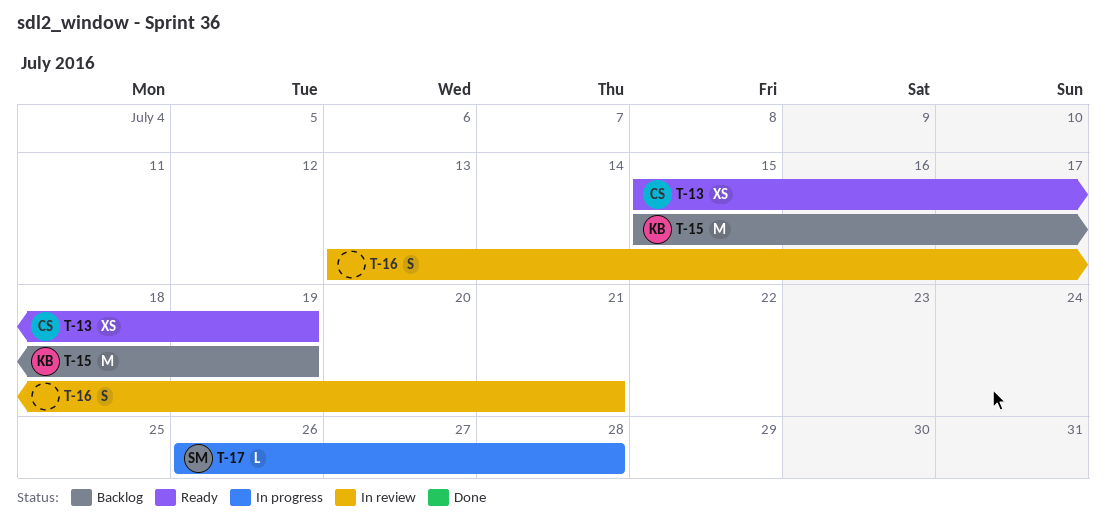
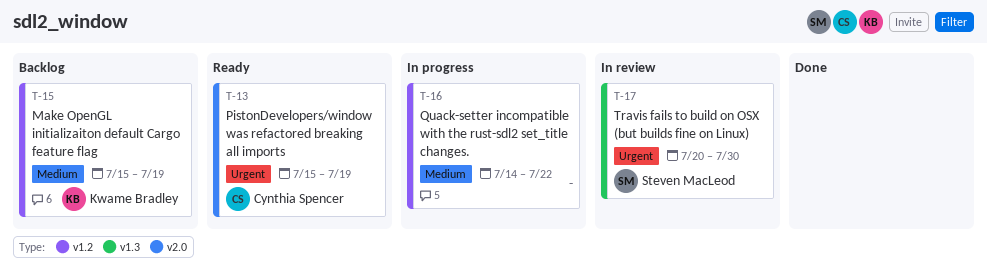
T-16, status: In review -> In progress
T-16, start: Jul 13 -> Jul 14
T-16, due: Jul 21 -> Jul 22
T-17, status: In progress -> In review
T-17, start: Jul 26 -> Jul 20
T-17, due: Jul 28 -> Jul 30

